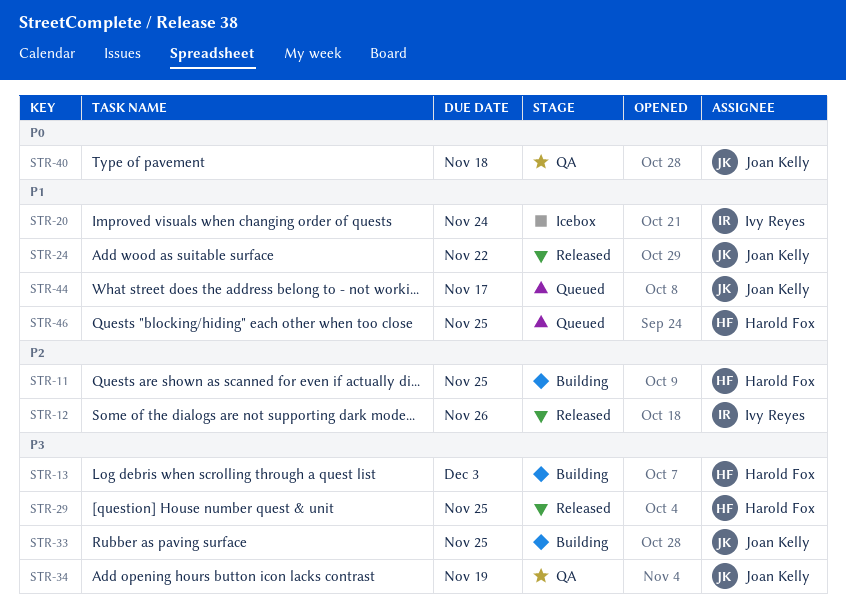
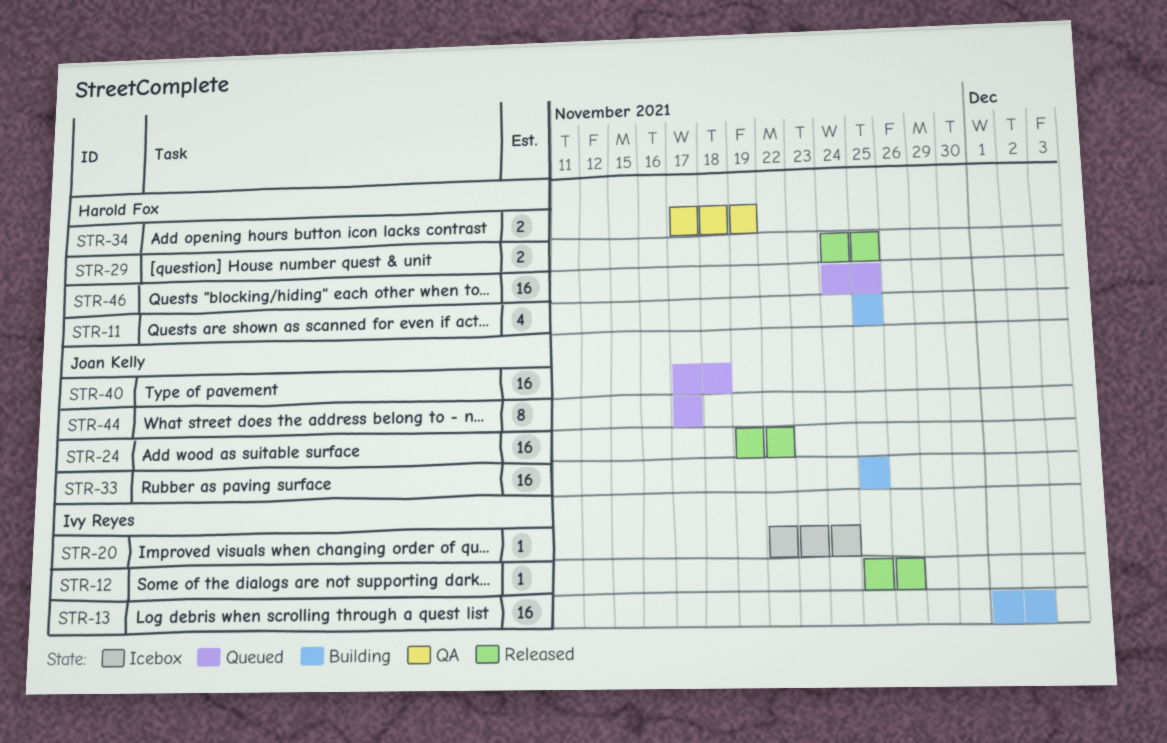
STR-13, owner: Harold Fox -> Ivy Reyes
STR-13, due: Dec 3 -> Dec 2
STR-34, owner: Joan Kelly -> Harold Fox
STR-40, status: QA -> Queued

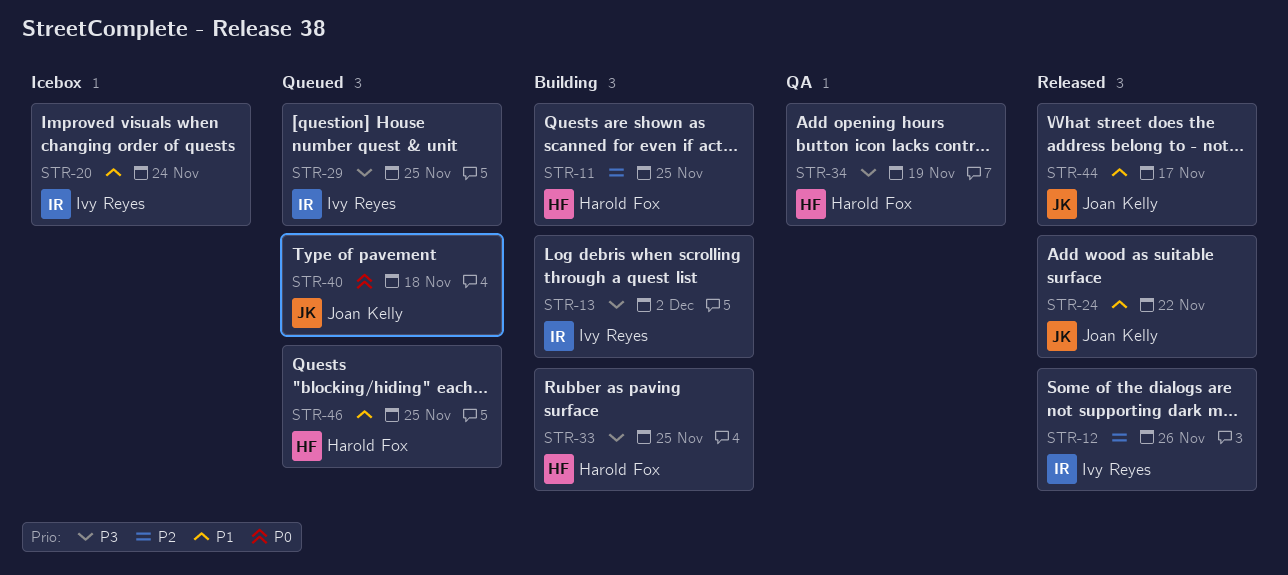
STR-29, status: Released -> Queued
STR-29, owner: Harold Fox -> Ivy Reyes
STR-33, owner: Joan Kelly -> Harold Fox
STR-44, status: Queued -> Released

